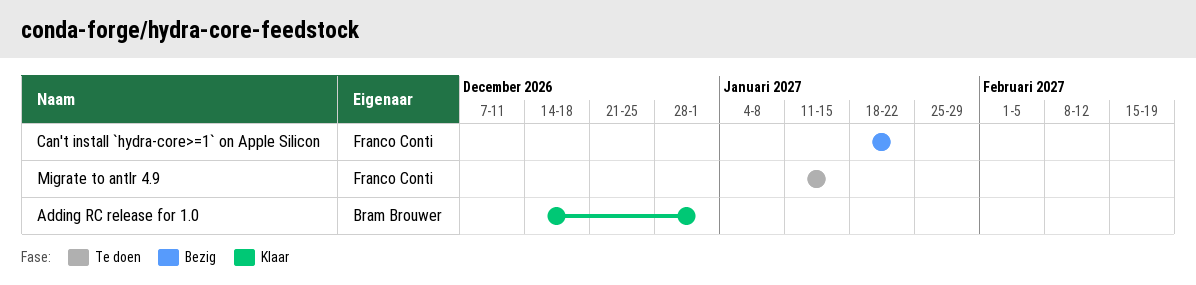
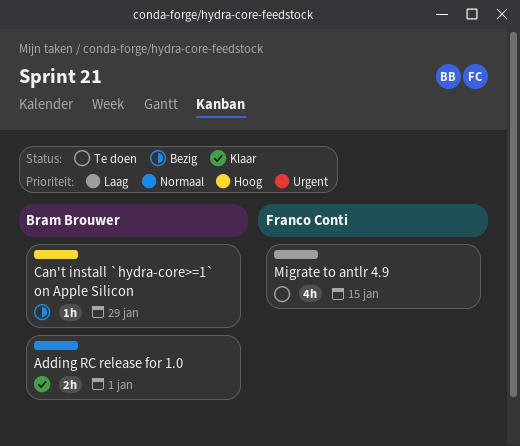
Can't install `hydra-core>=1` on Apple Silicon, owner: Franco Conti -> Bram Brouwer
Can't install `hydra-core>=1` on Apple Silicon, due: Jan 22 -> Jan 29

